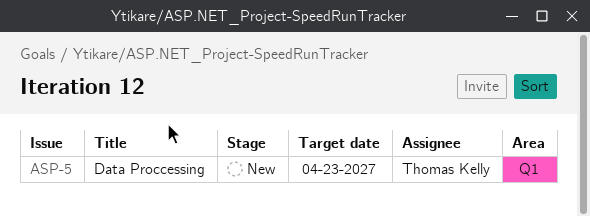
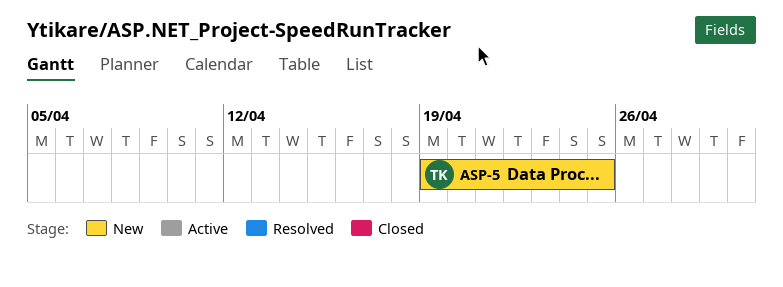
ASP-5, due: Apr 23 -> Apr 25

